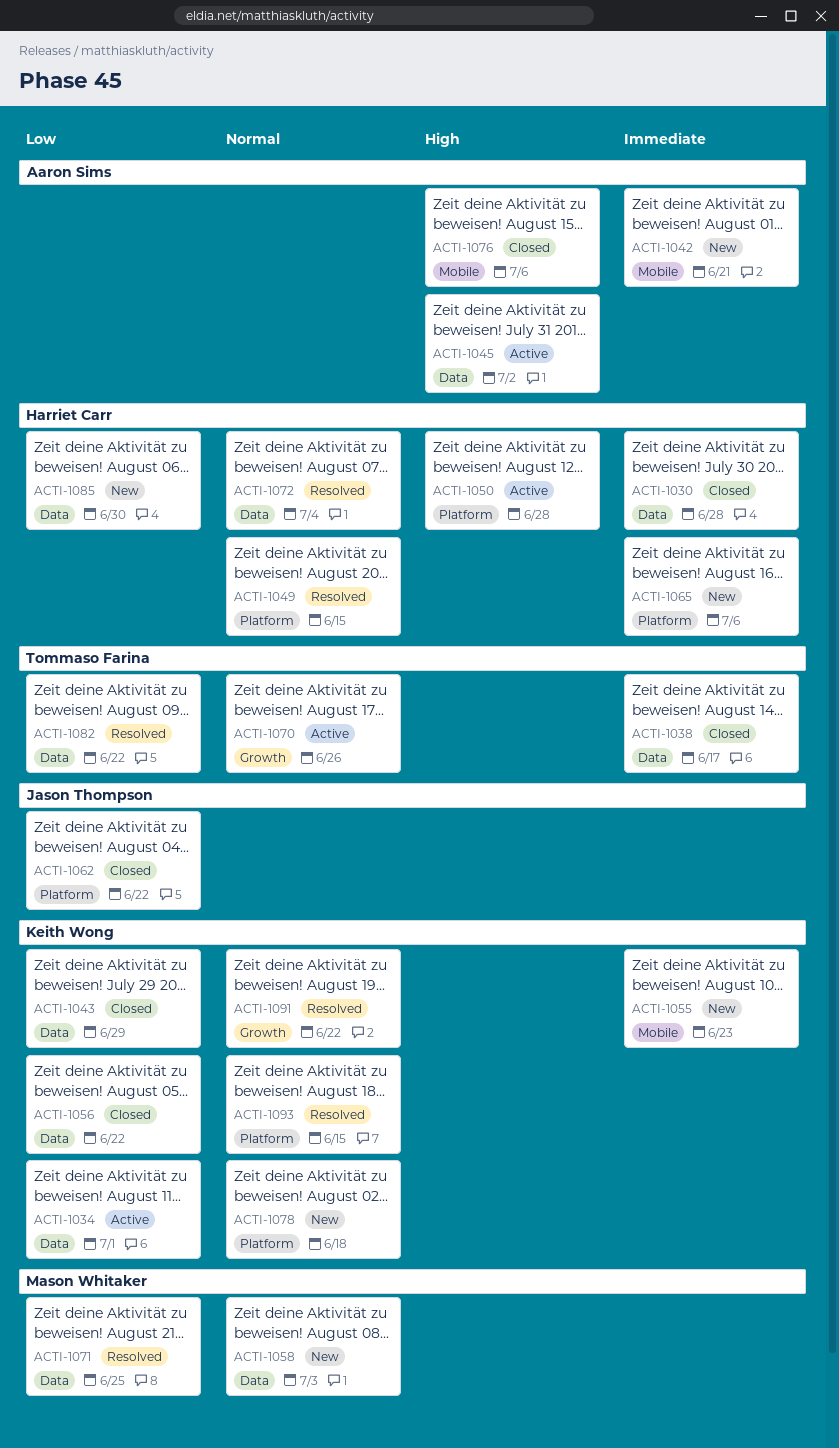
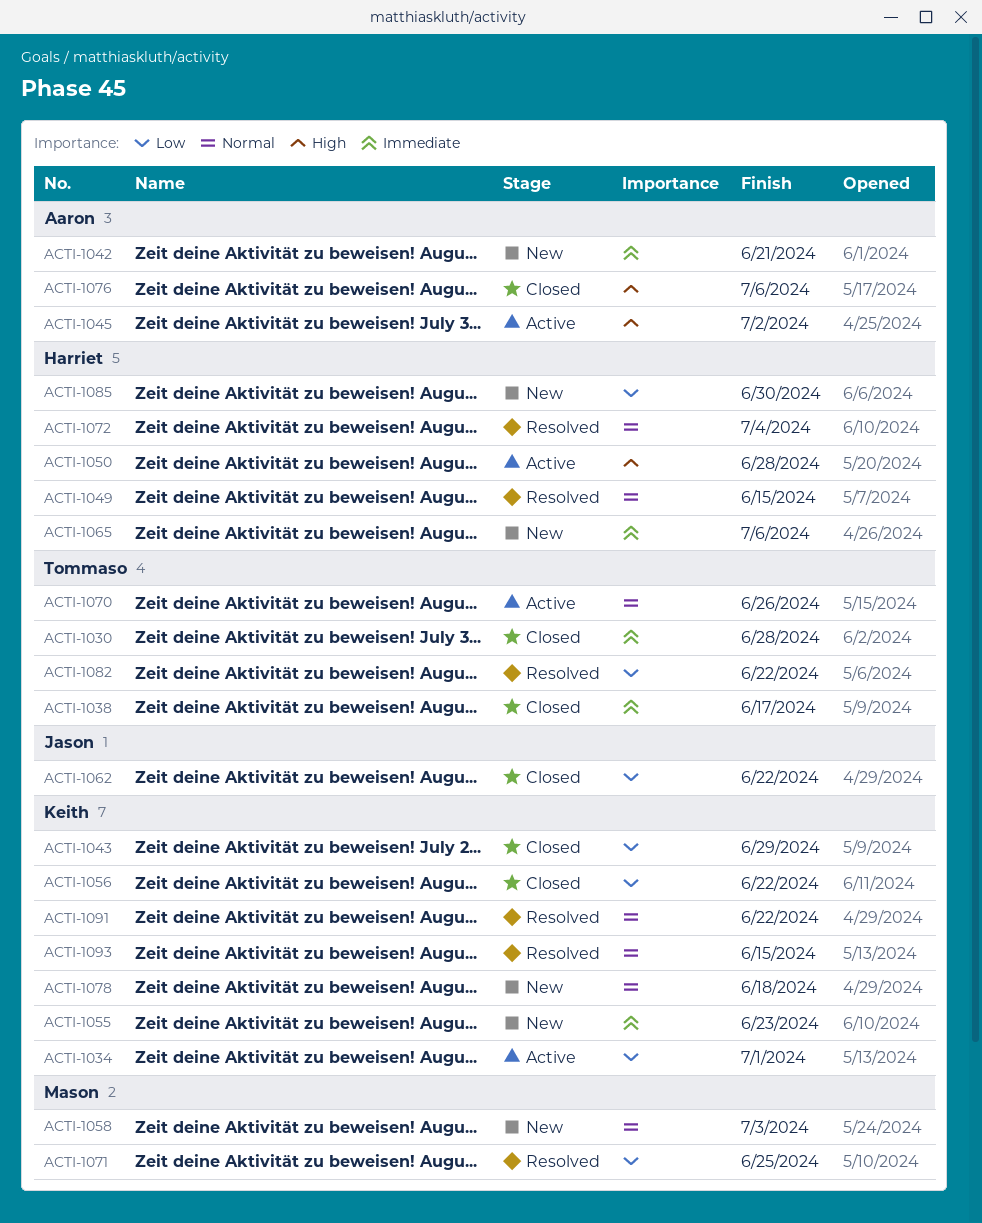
ACTI-1030, owner: Harriet Carr -> Tommaso Farina

